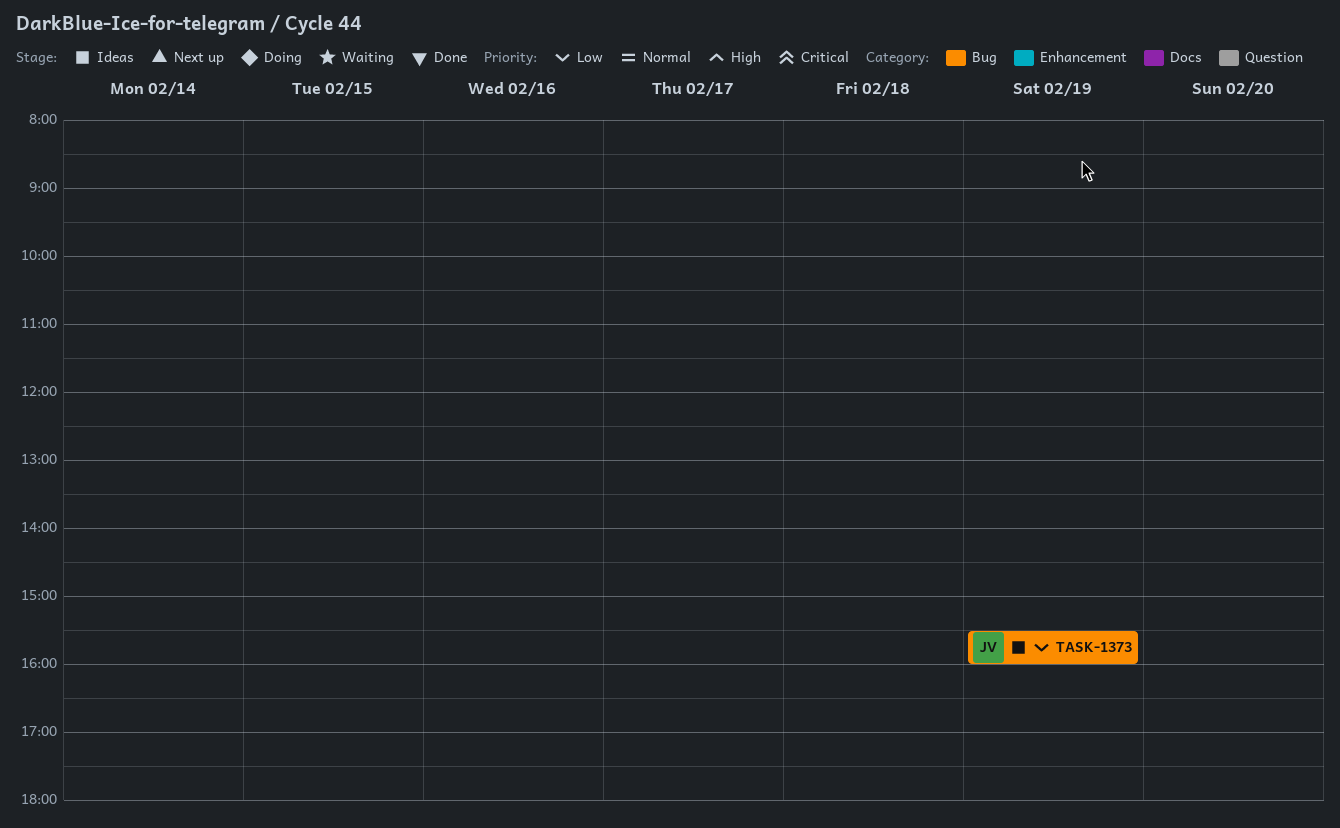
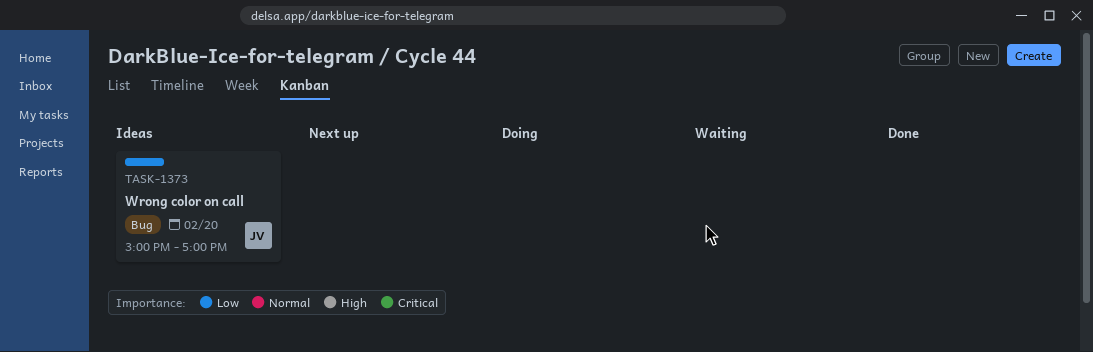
TASK-1373, day: Feb 19 -> Feb 20
TASK-1373, begins: 15:30 -> 15:00
TASK-1373, ends: 16:00 -> 17:00

